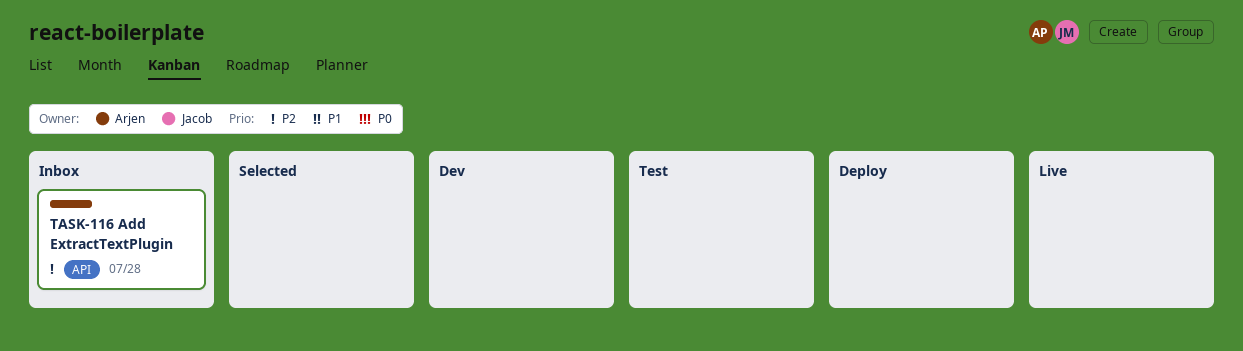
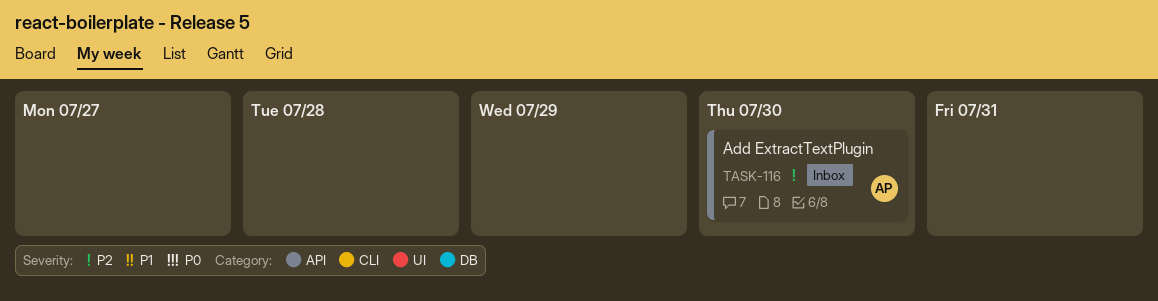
TASK-116, due: Jul 28 -> Jul 30

